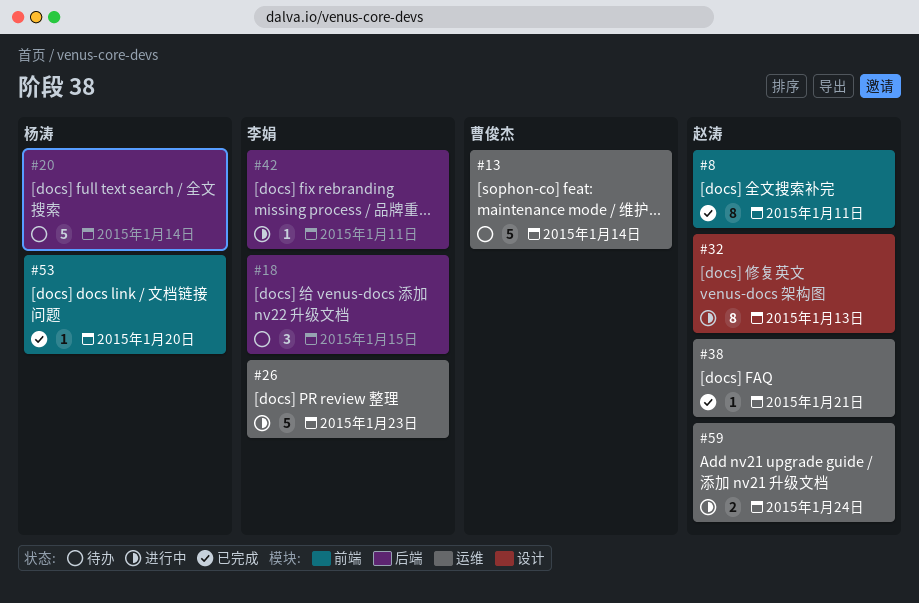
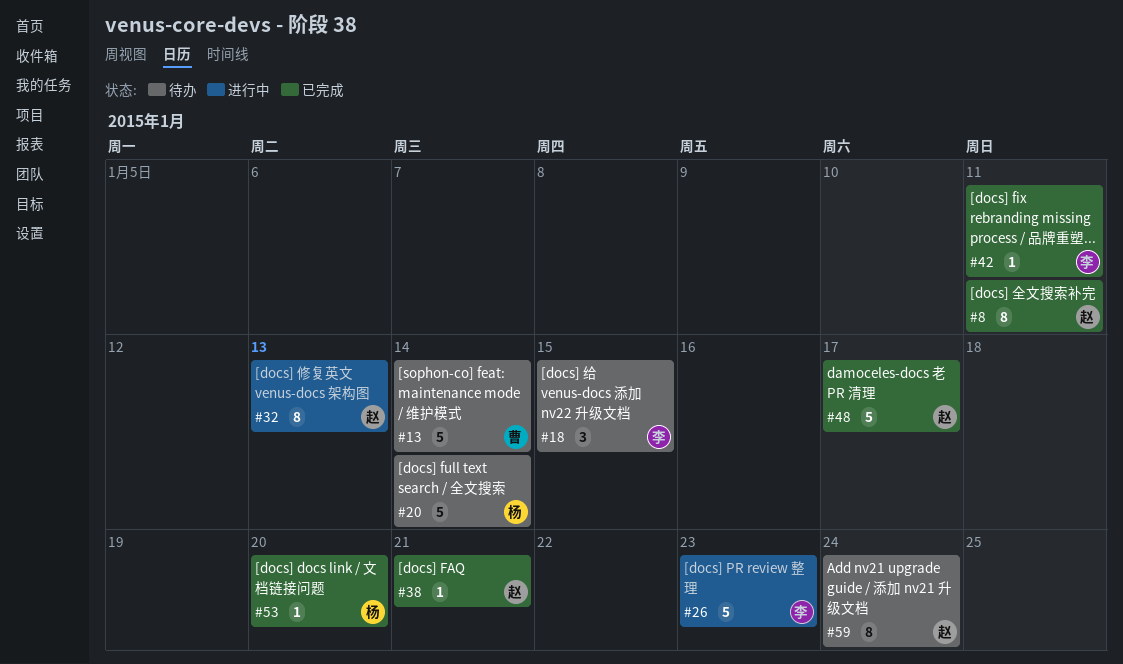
#42, status: 进行中 -> 已完成
#48: none -> present
#59, status: 进行中 -> 待办
#59, estimate: 2 -> 8

